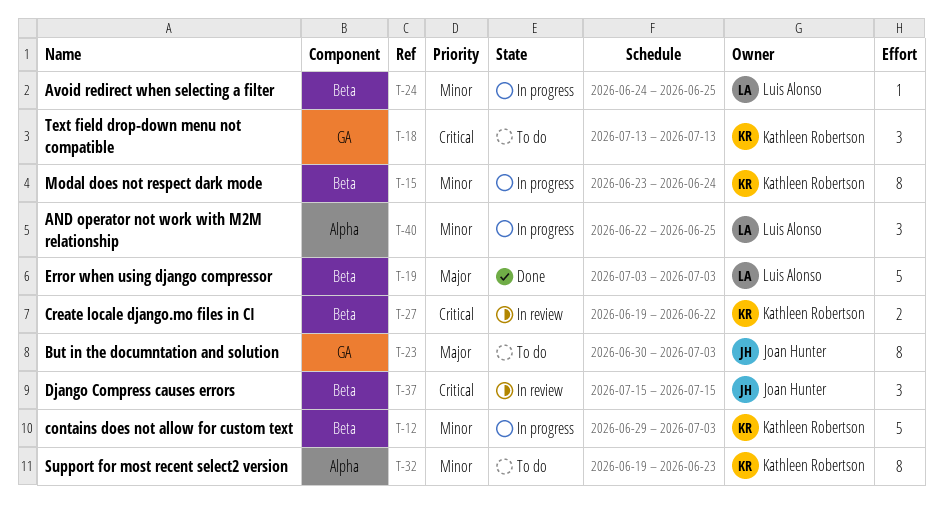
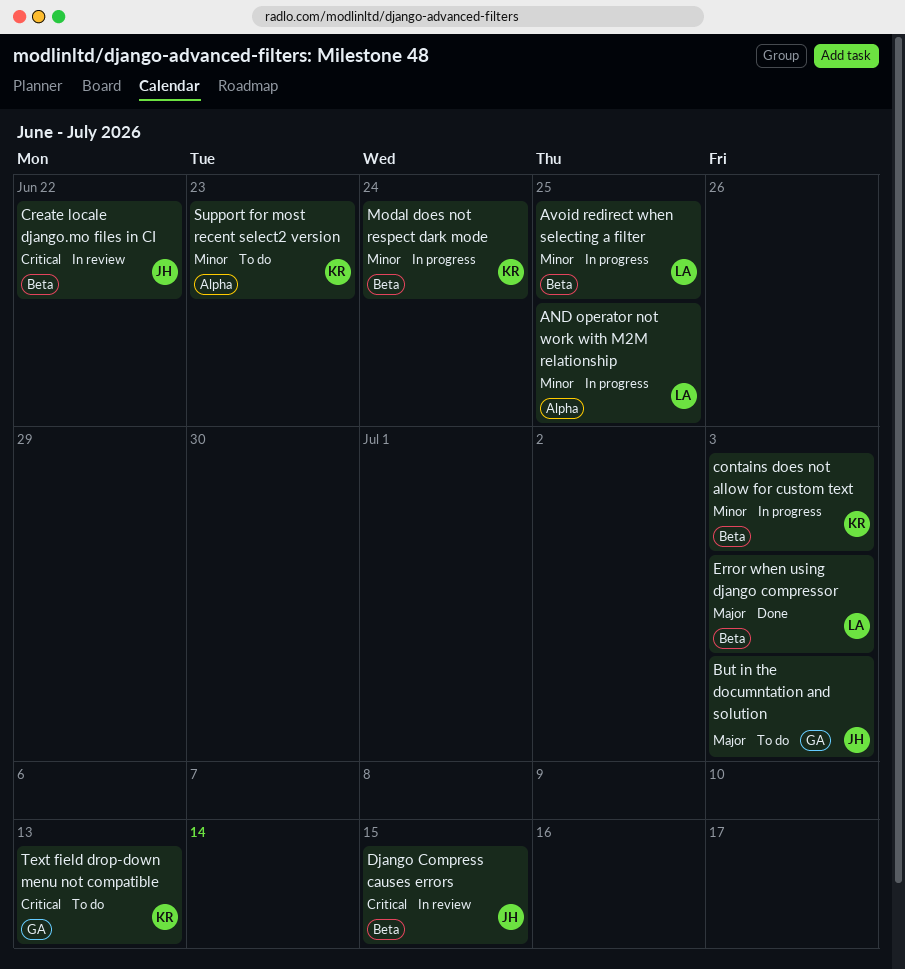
Create locale django.mo files in CI, owner: Kathleen Robertson -> Joan Hunter

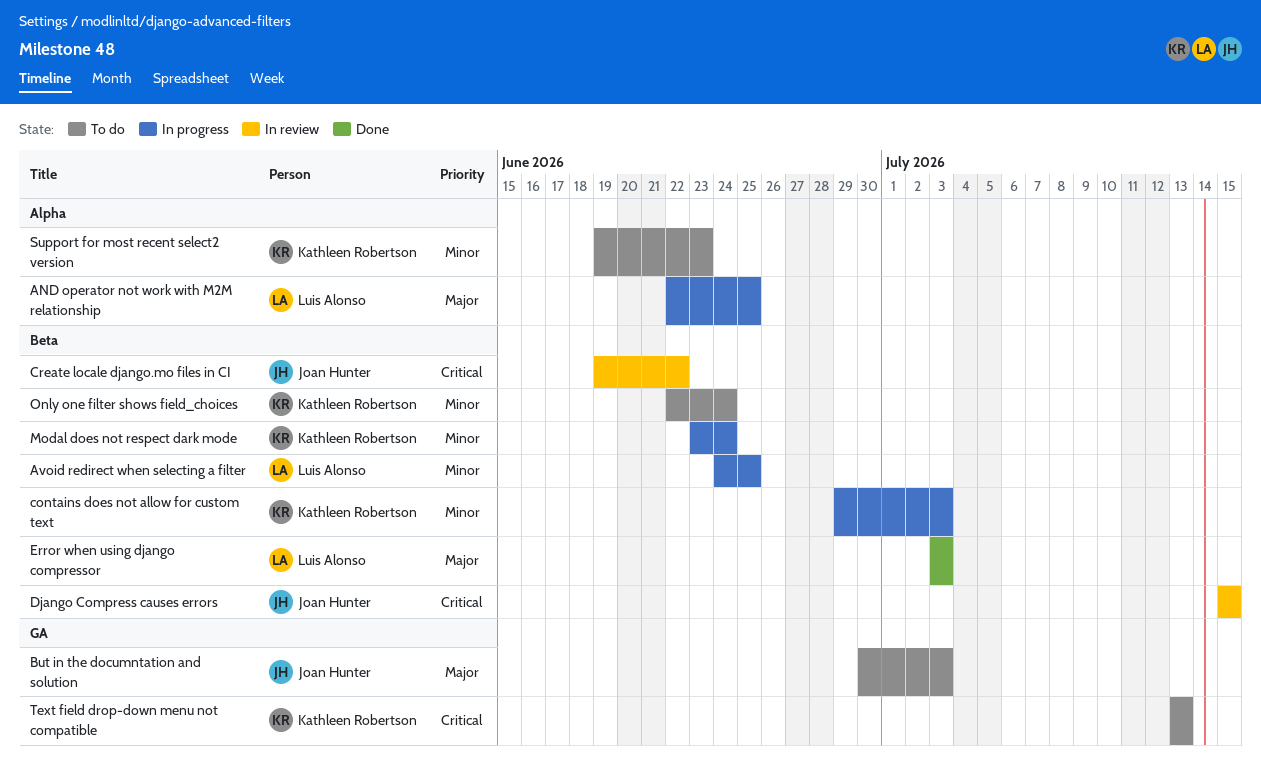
AND operator not work with M2M relationship, priority: Minor -> Major
Only one filter shows field_choices: none -> present

